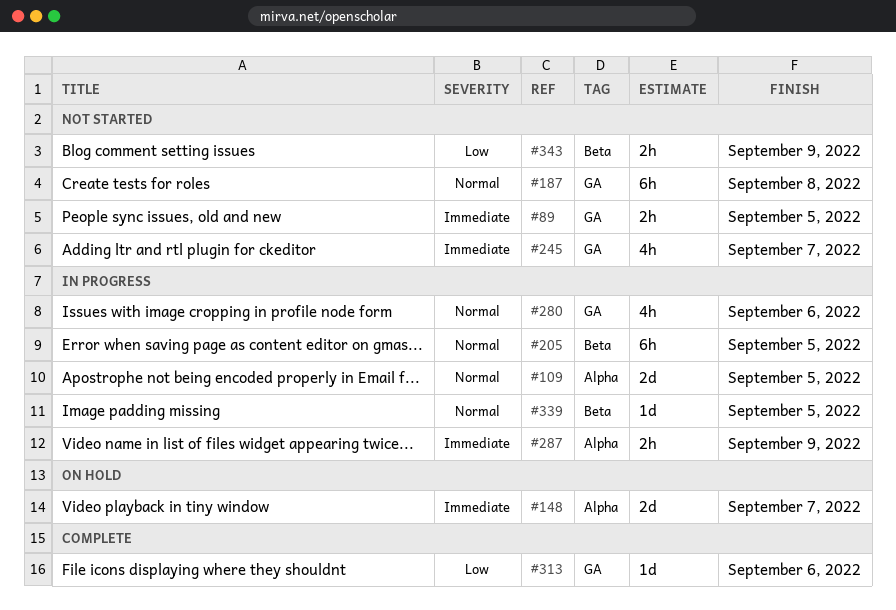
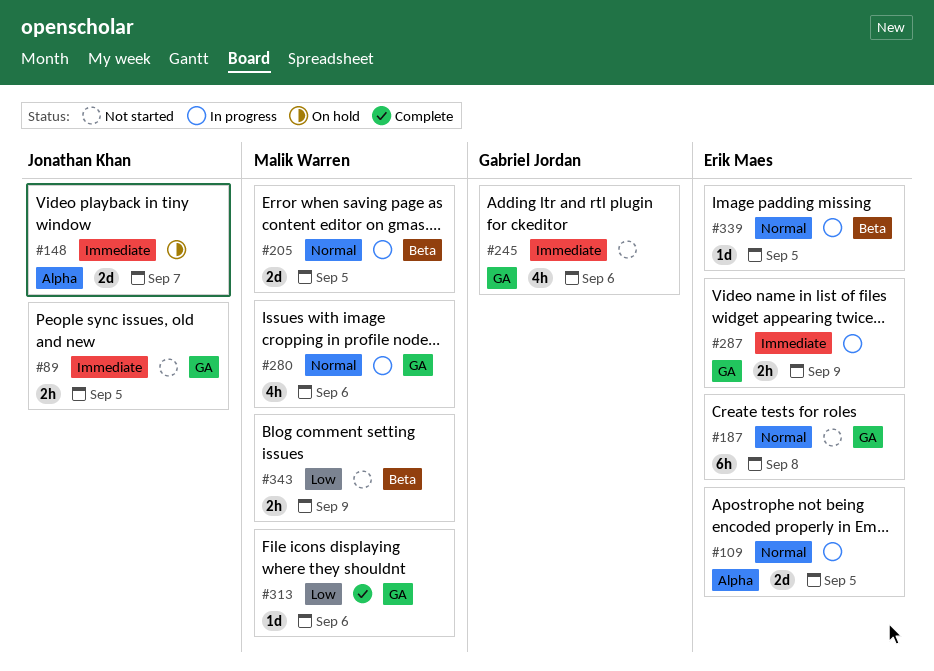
#205, estimate: 6h -> 2d
#245, due: Sep 7 -> Sep 6
#287, label: Alpha -> GA

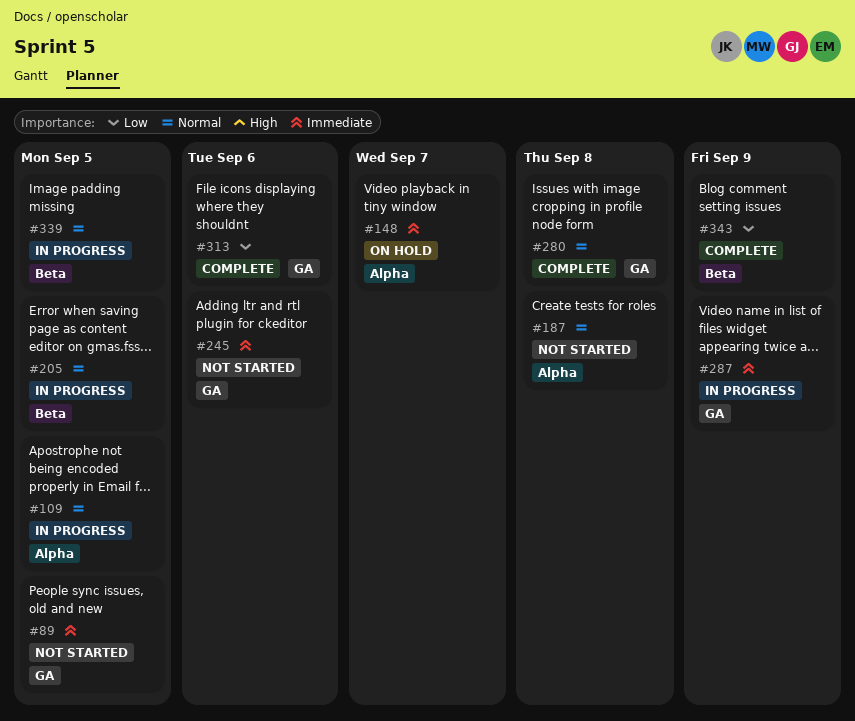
#187, label: GA -> Alpha
#280, status: In progress -> Complete
#280, due: Sep 6 -> Sep 8
#343, status: Not started -> Complete

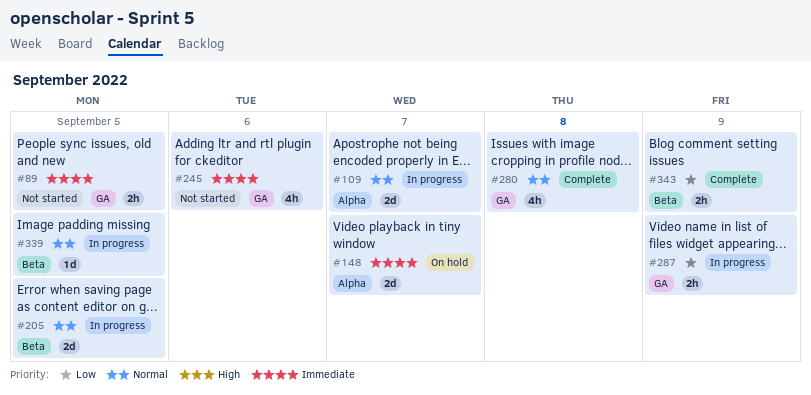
#109, due: Sep 5 -> Sep 7
#187: present -> none
#287, priority: Immediate -> Low
#313: present -> none

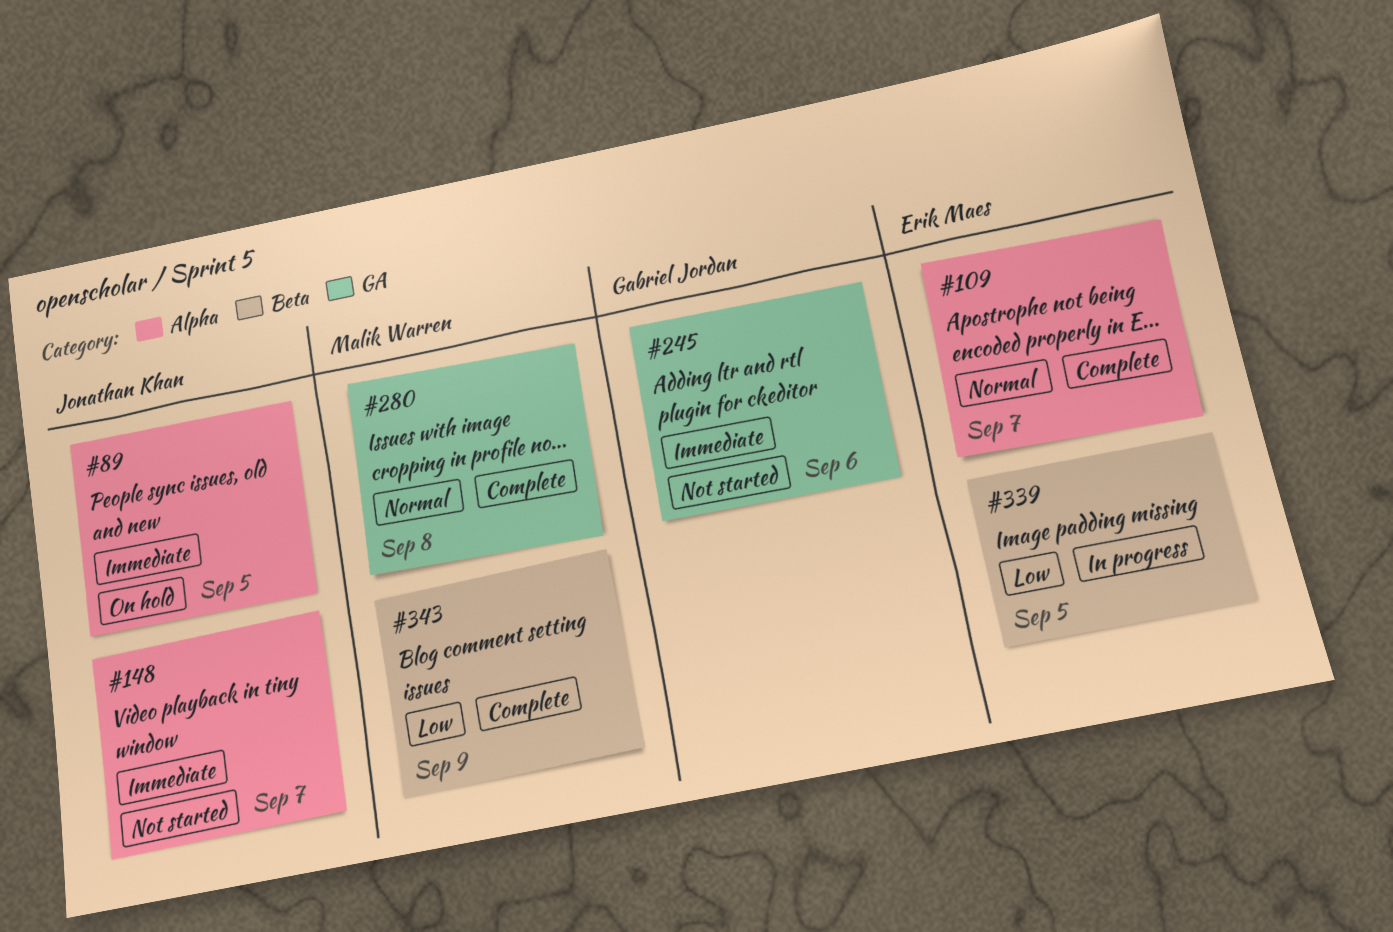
#89, status: Not started -> On hold
#89, label: GA -> Alpha
#109, status: In progress -> Complete
#148, status: On hold -> Not started
#205: present -> none
#287: present -> none
#339, priority: Normal -> Low

